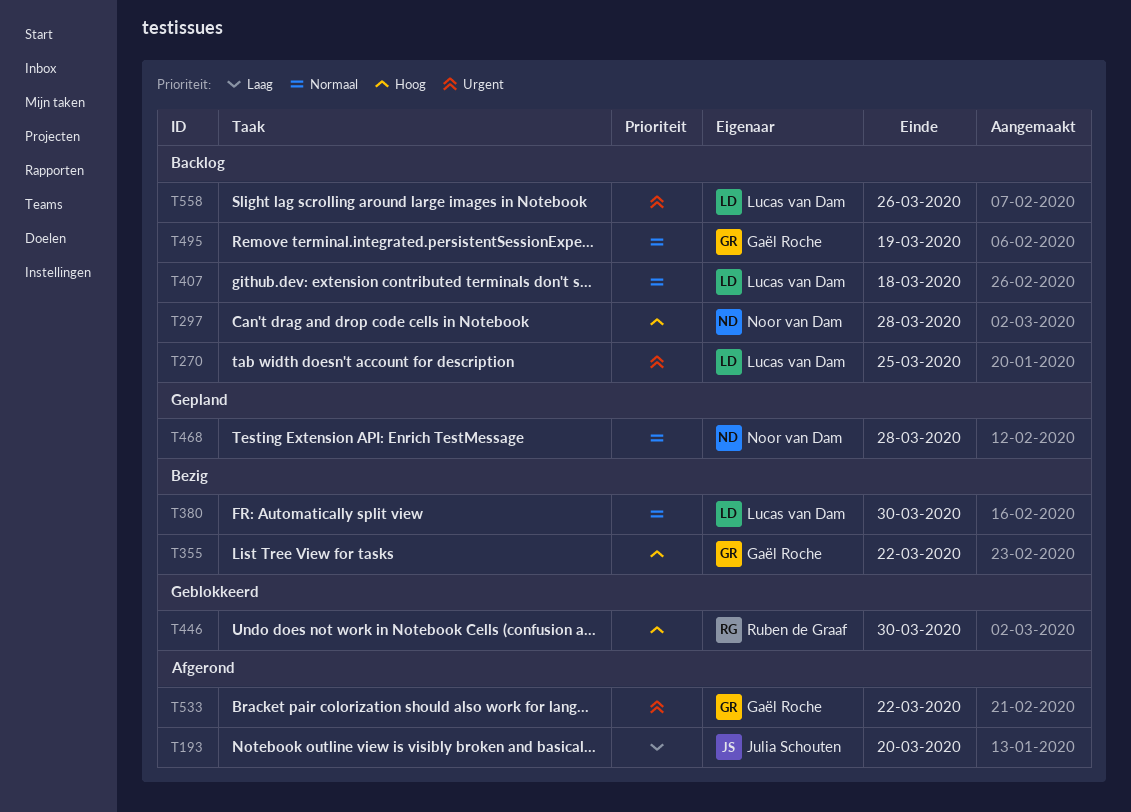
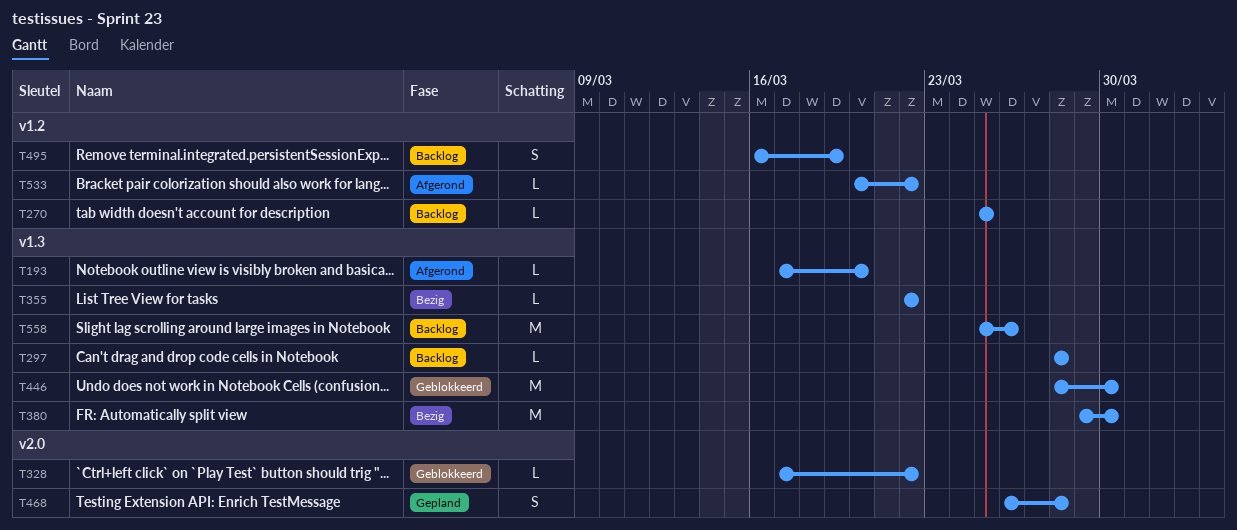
T328: none -> present
T407: present -> none

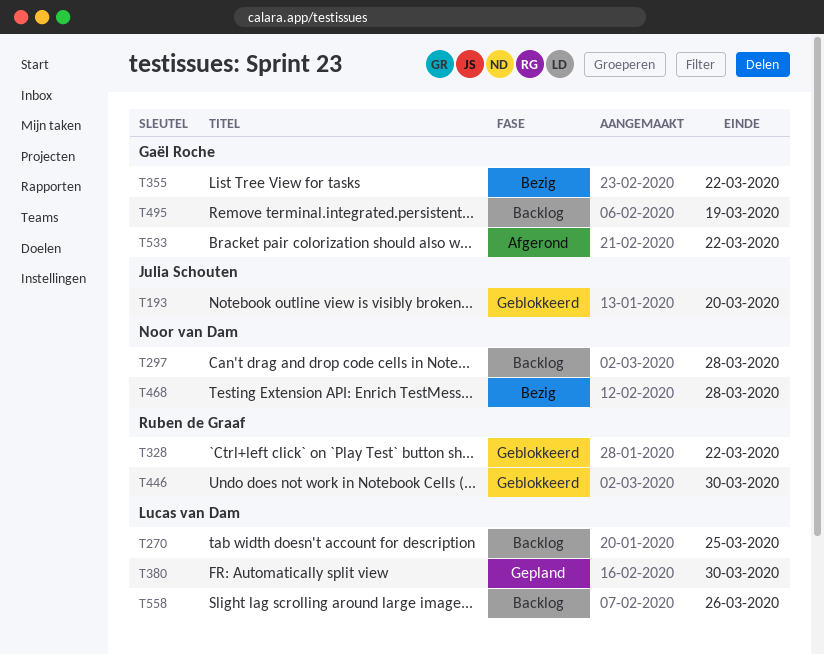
T193, status: Afgerond -> Geblokkeerd
T380, status: Bezig -> Gepland
T468, status: Gepland -> Bezig

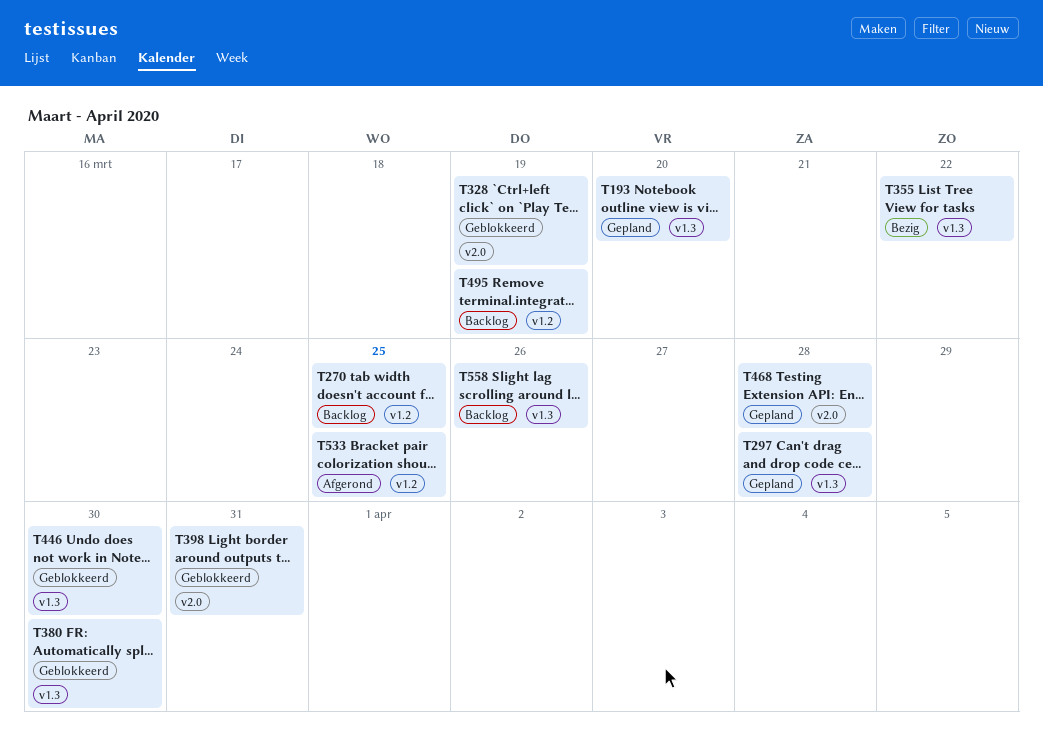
T193, status: Geblokkeerd -> Gepland
T297, status: Backlog -> Gepland
T328, due: Mar 22 -> Mar 19
T380, status: Gepland -> Geblokkeerd
T398: none -> present
T468, status: Bezig -> Gepland
T533, due: Mar 22 -> Mar 25

